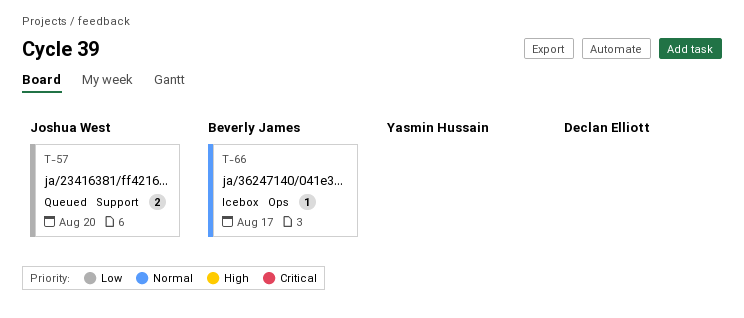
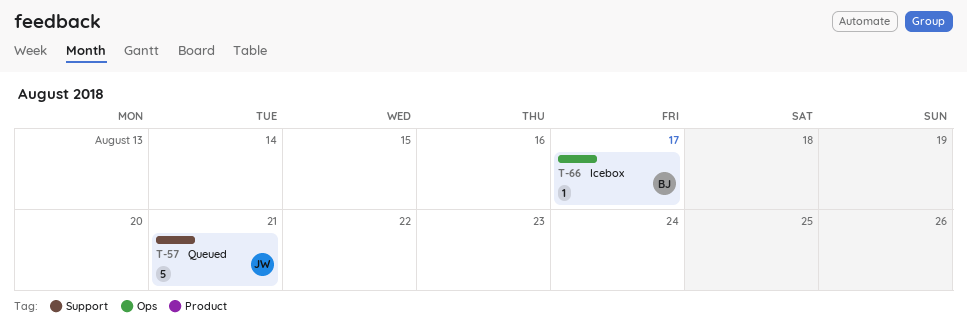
T-57, estimate: 2 -> 5
T-57, due: Aug 20 -> Aug 21

